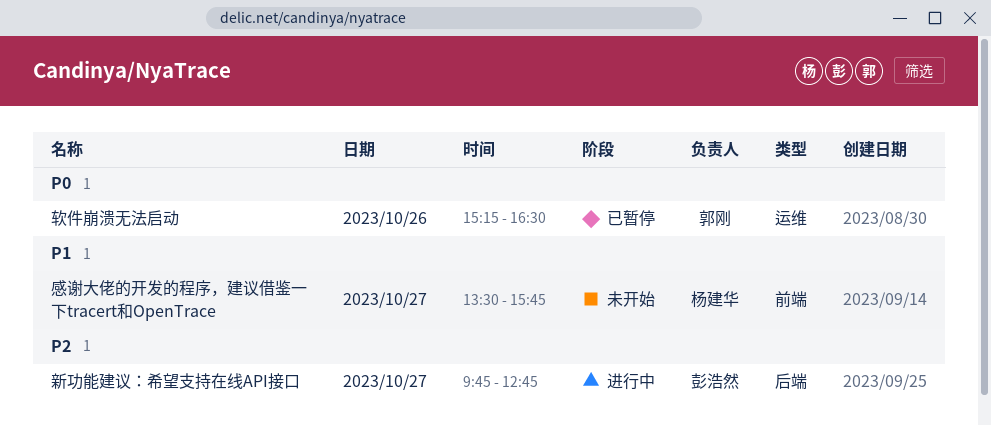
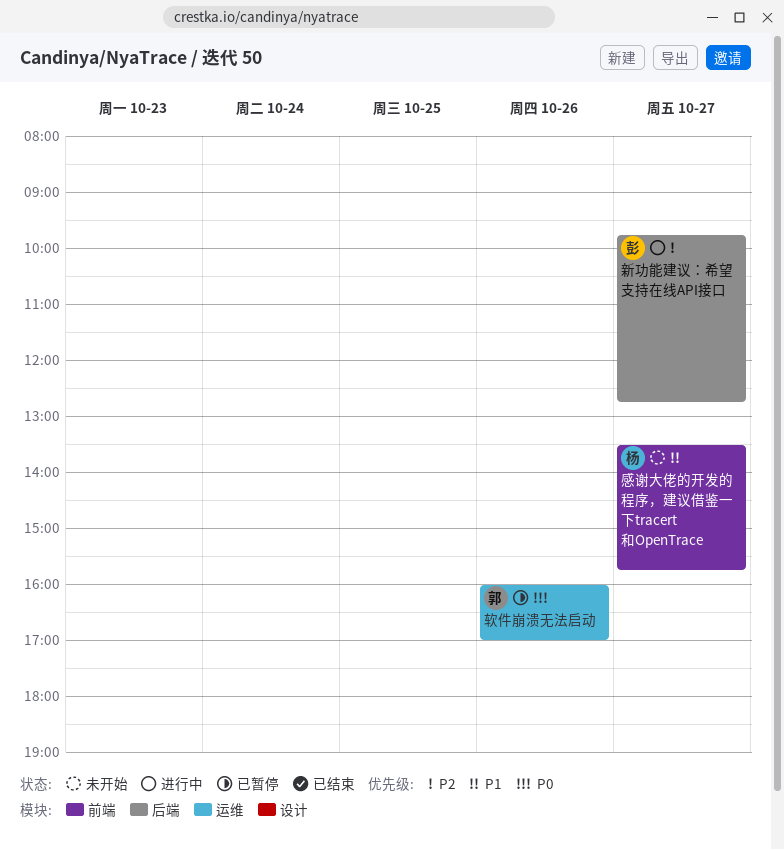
软件崩溃无法启动, begins: 15:15 -> 16:00
软件崩溃无法启动, ends: 16:30 -> 17:00

